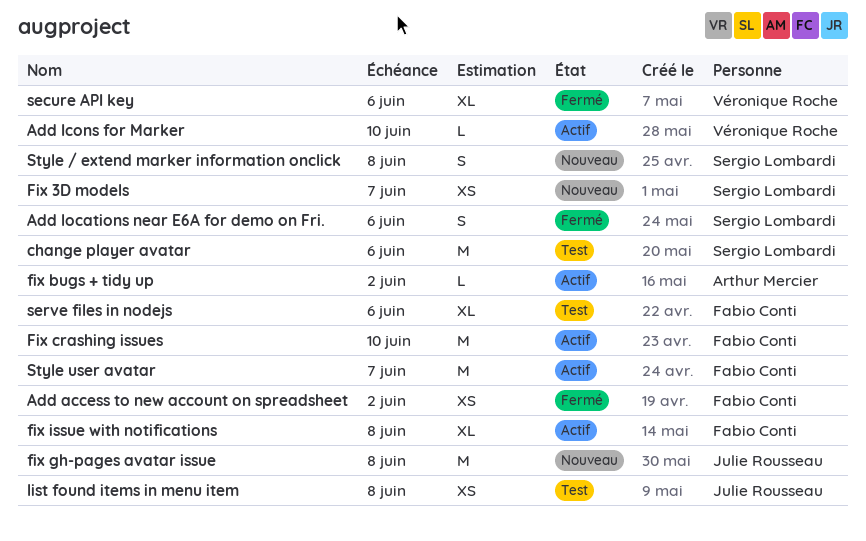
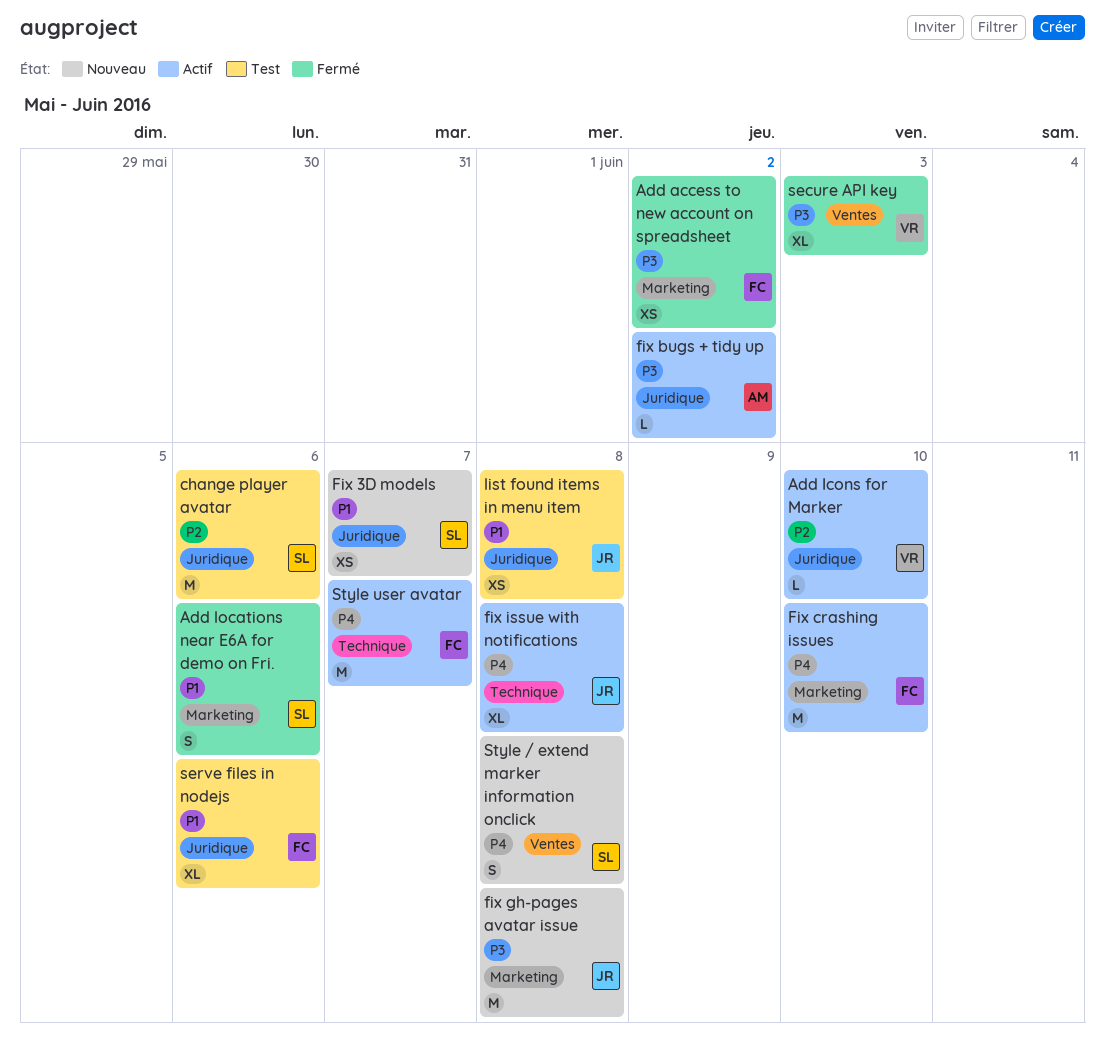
fix issue with notifications, owner: Fabio Conti -> Julie Rousseau
secure API key, due: Jun 6 -> Jun 3

